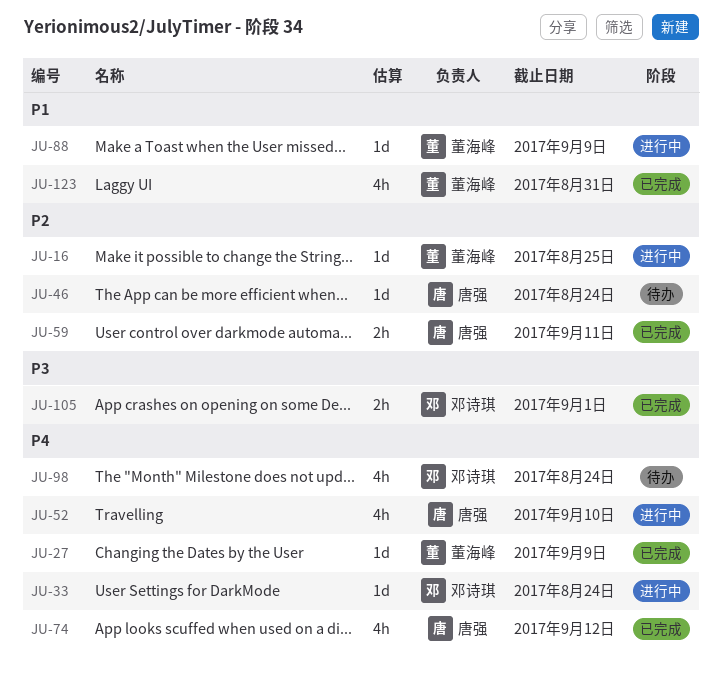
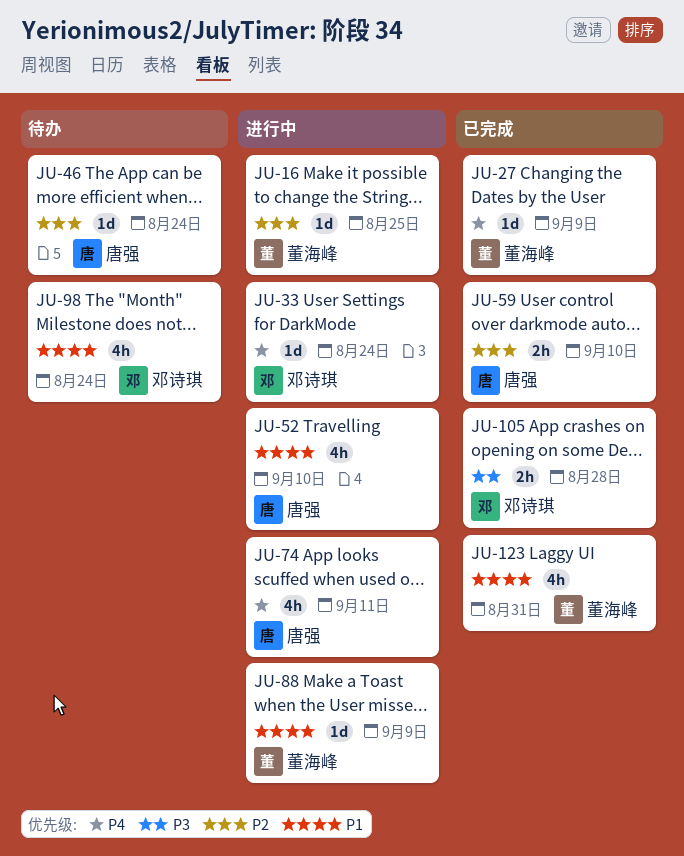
JU-52, priority: P4 -> P1
JU-59, due: Sep 11 -> Sep 10
JU-74, status: 已完成 -> 进行中
JU-74, due: Sep 12 -> Sep 11
JU-98, priority: P4 -> P1
JU-105, due: Sep 1 -> Aug 28

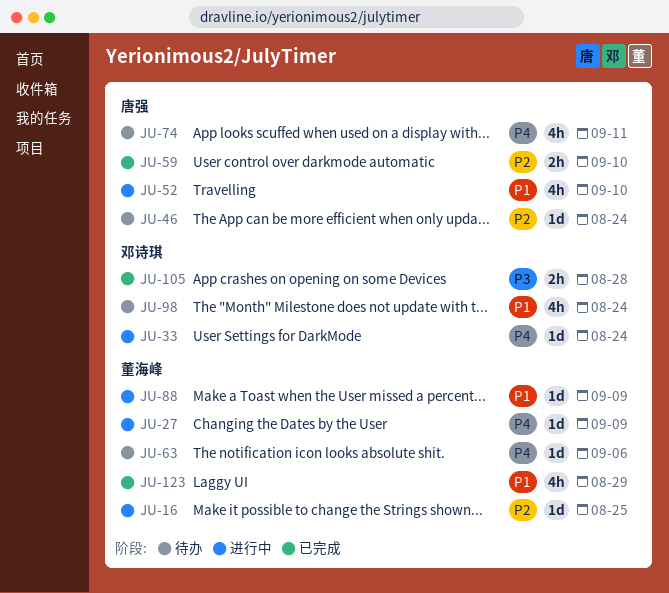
JU-27, status: 已完成 -> 进行中
JU-63: none -> present
JU-74, status: 进行中 -> 待办
JU-123, due: Aug 31 -> Aug 29

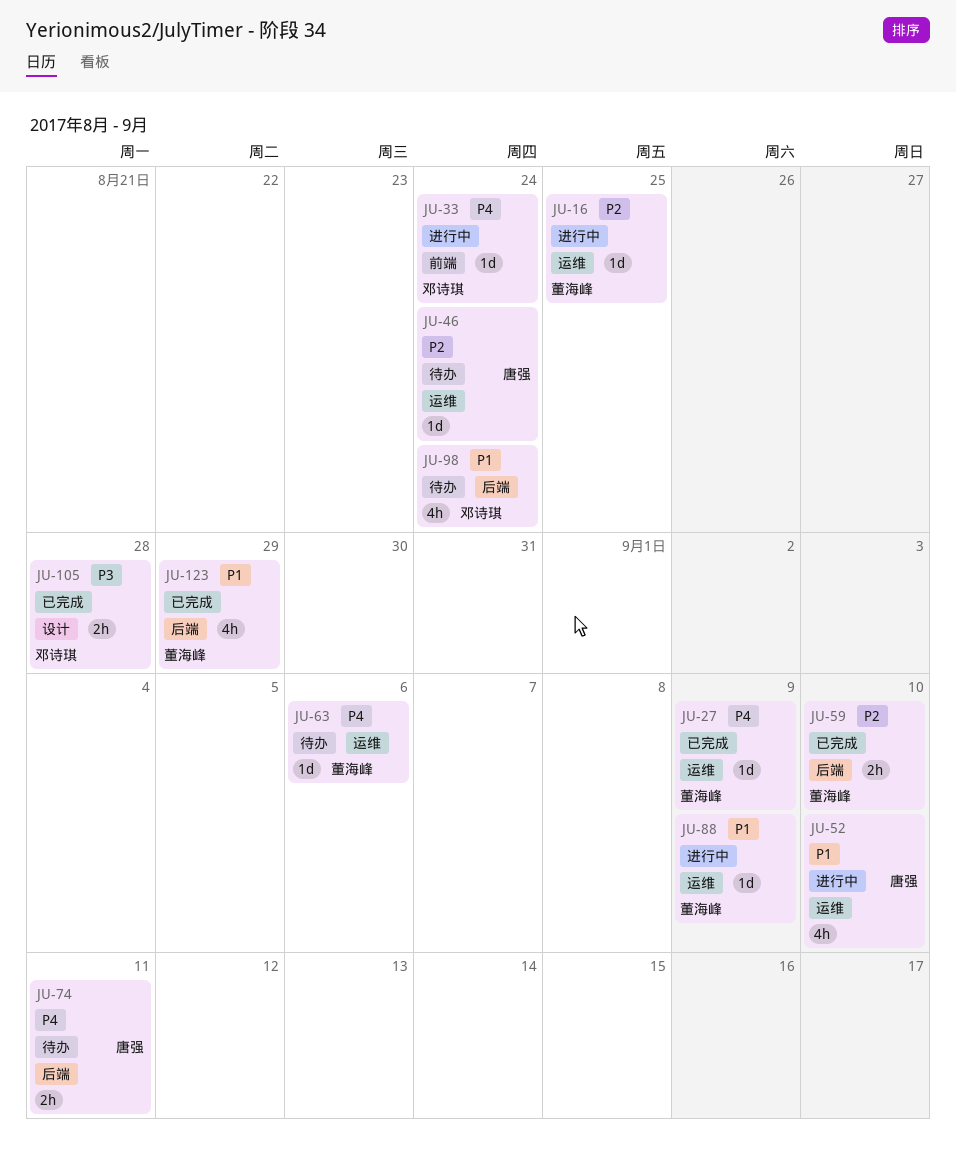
JU-27, status: 进行中 -> 已完成
JU-59, owner: 唐强 -> 董海峰
JU-74, estimate: 4h -> 2h

